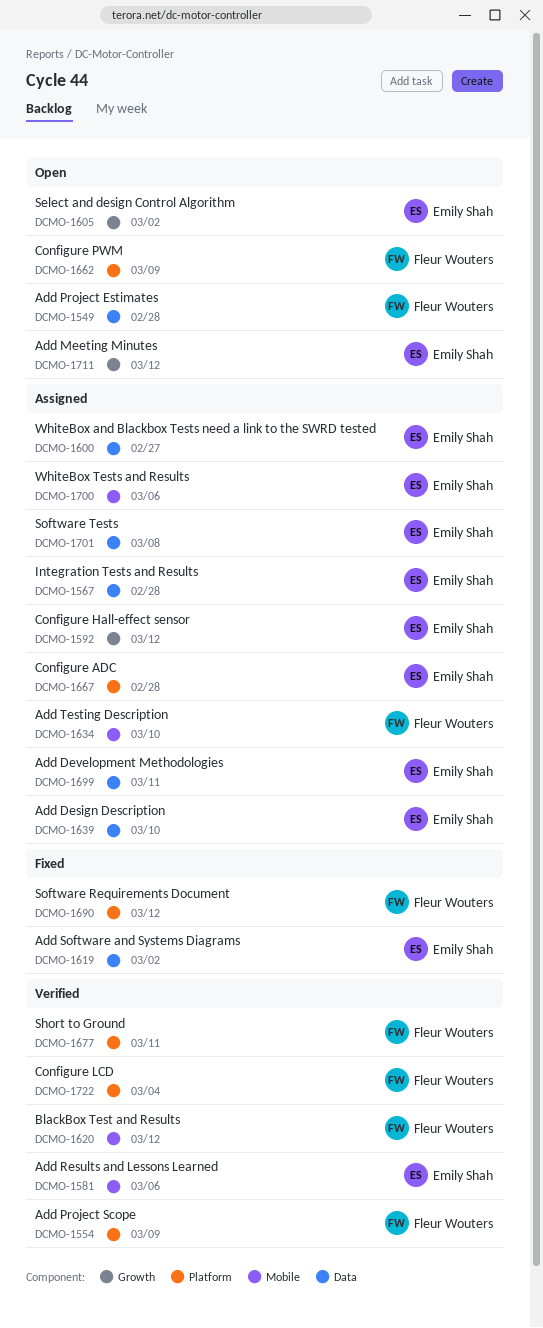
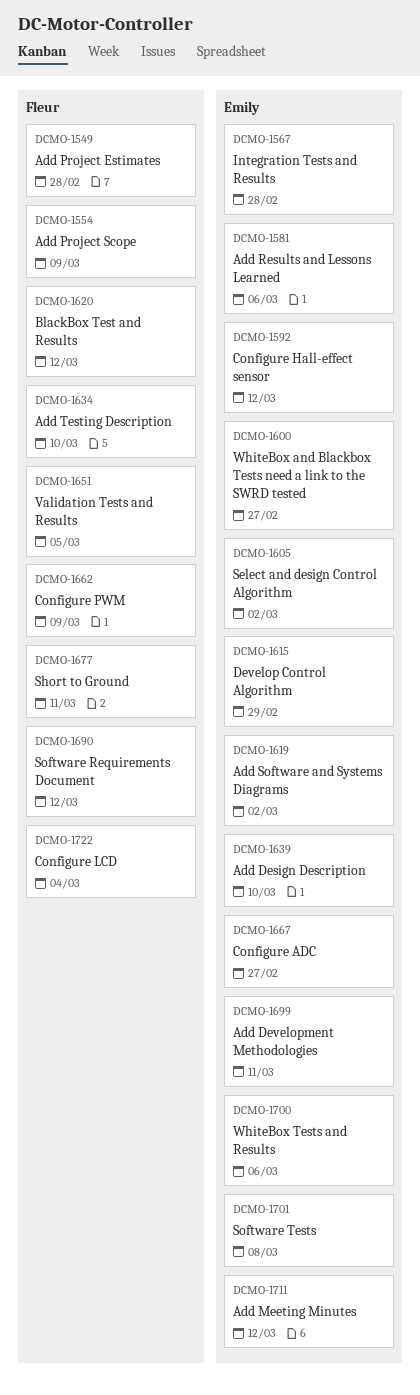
DCMO-1615: none -> present
DCMO-1651: none -> present
DCMO-1667, due: Feb 28 -> Feb 27

